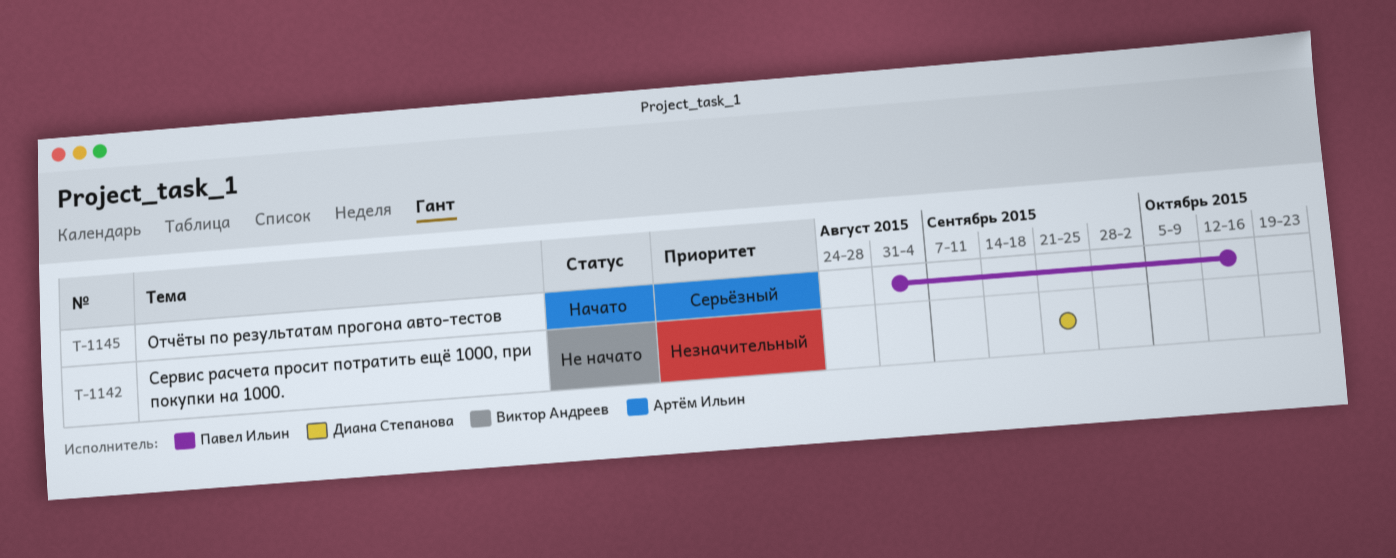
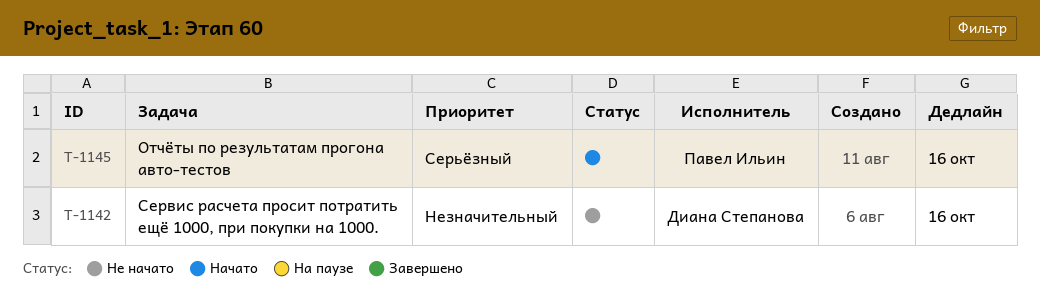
T-1142, due: Sep 25 -> Oct 16

